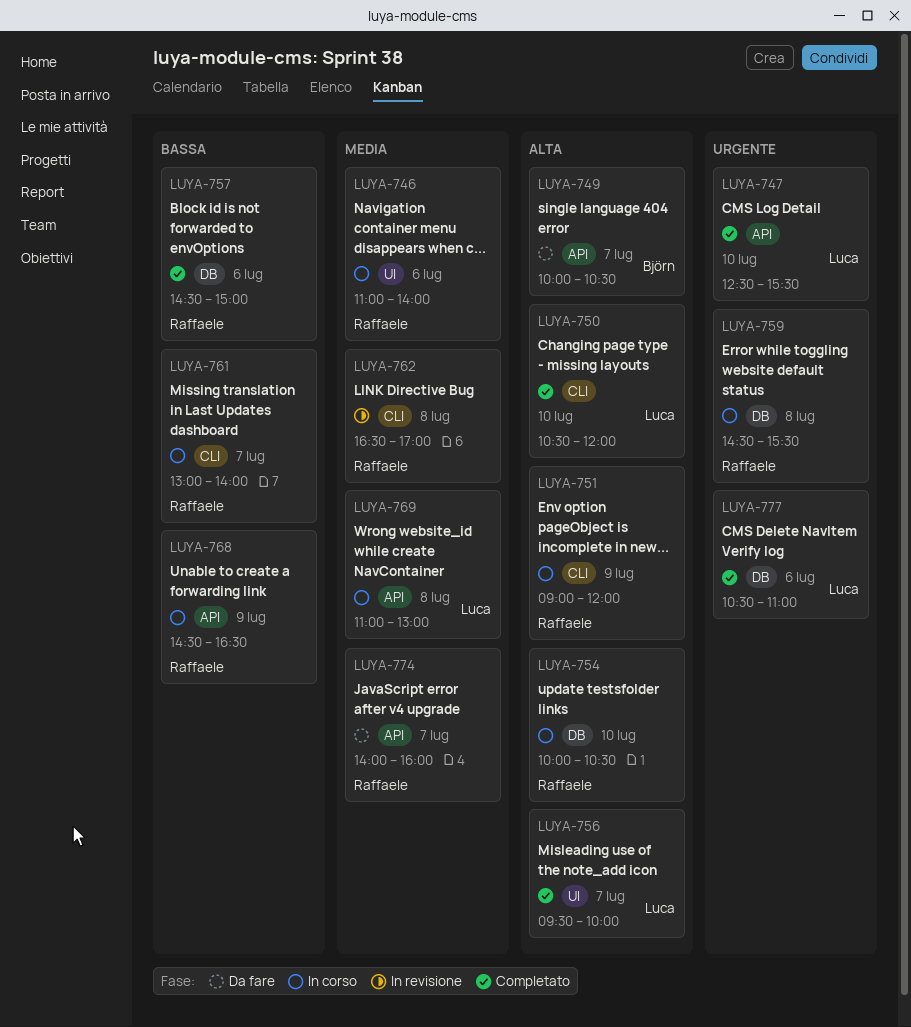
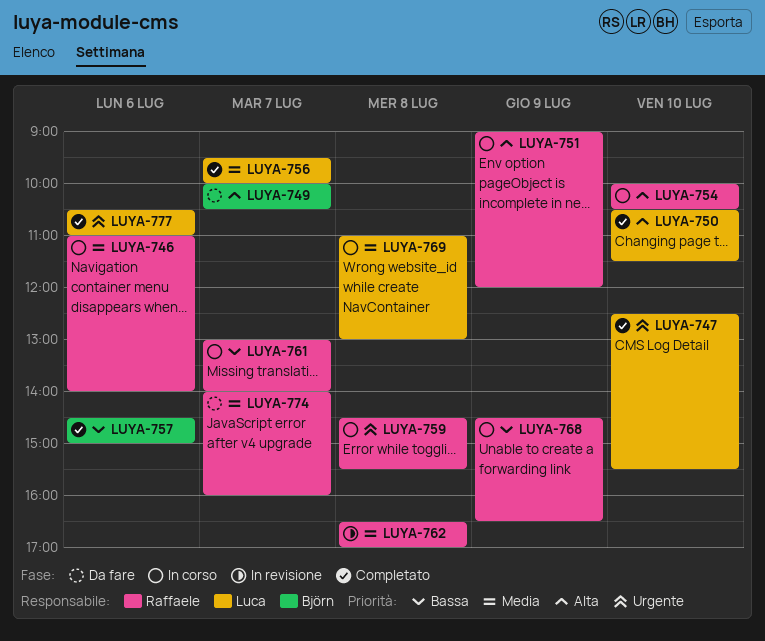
LUYA-750, ends: 12:00 -> 11:30
LUYA-756, priority: Alta -> Media
LUYA-757, owner: Raffaele -> Björn

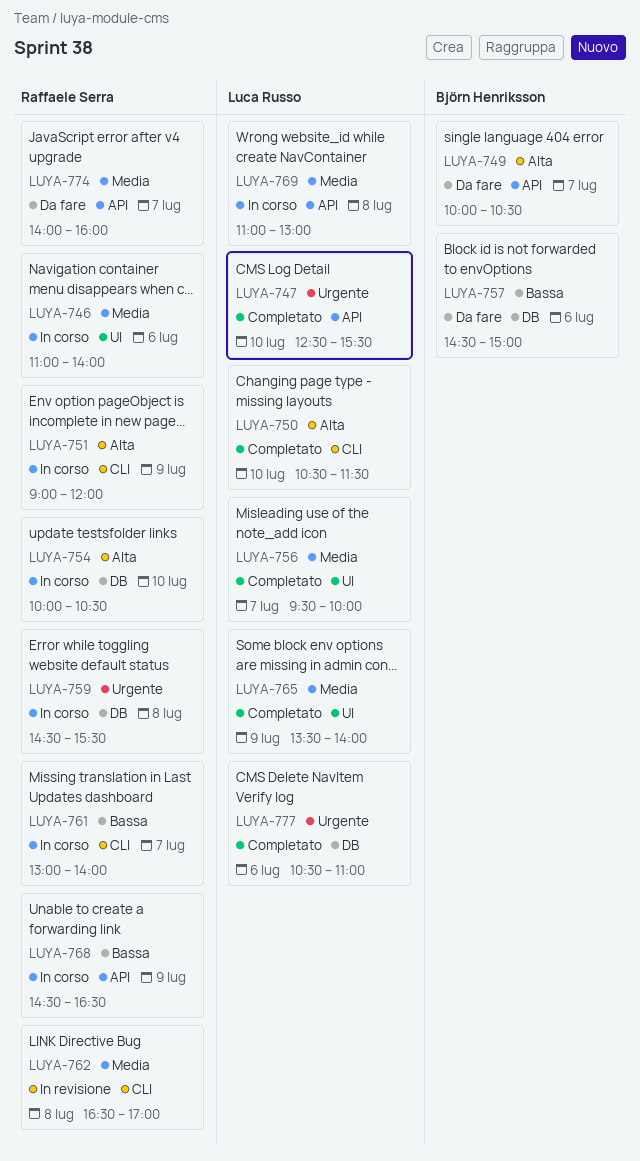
LUYA-757, status: Completato -> Da fare
LUYA-765: none -> present

